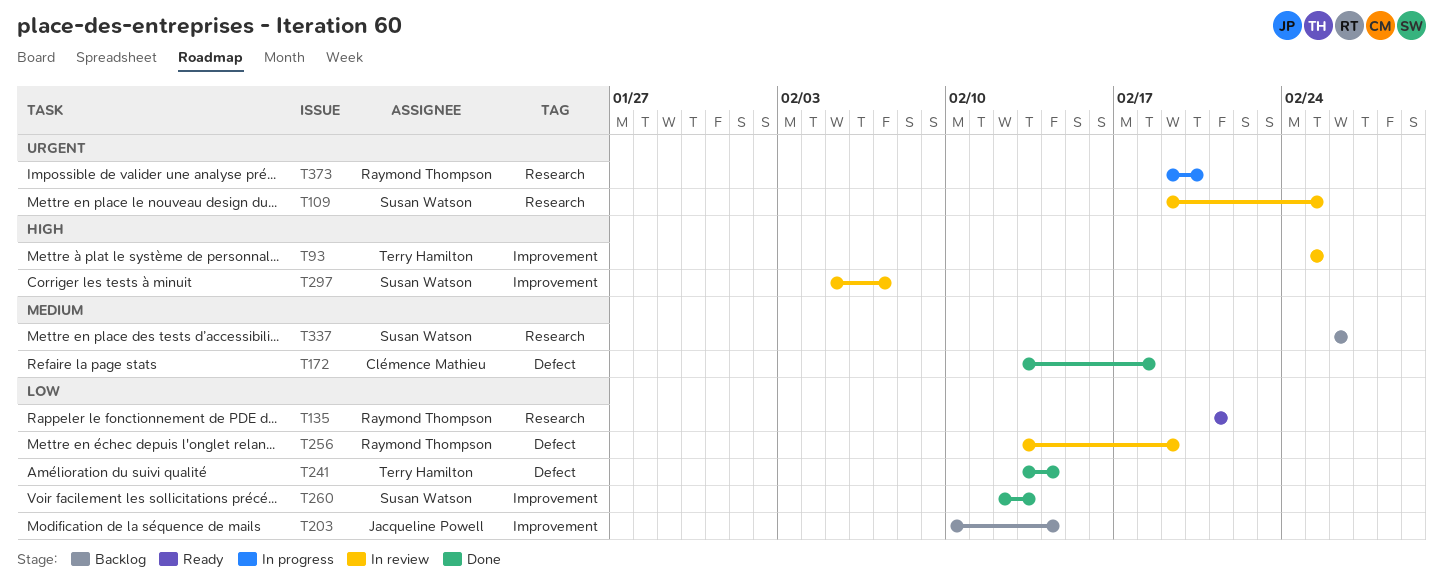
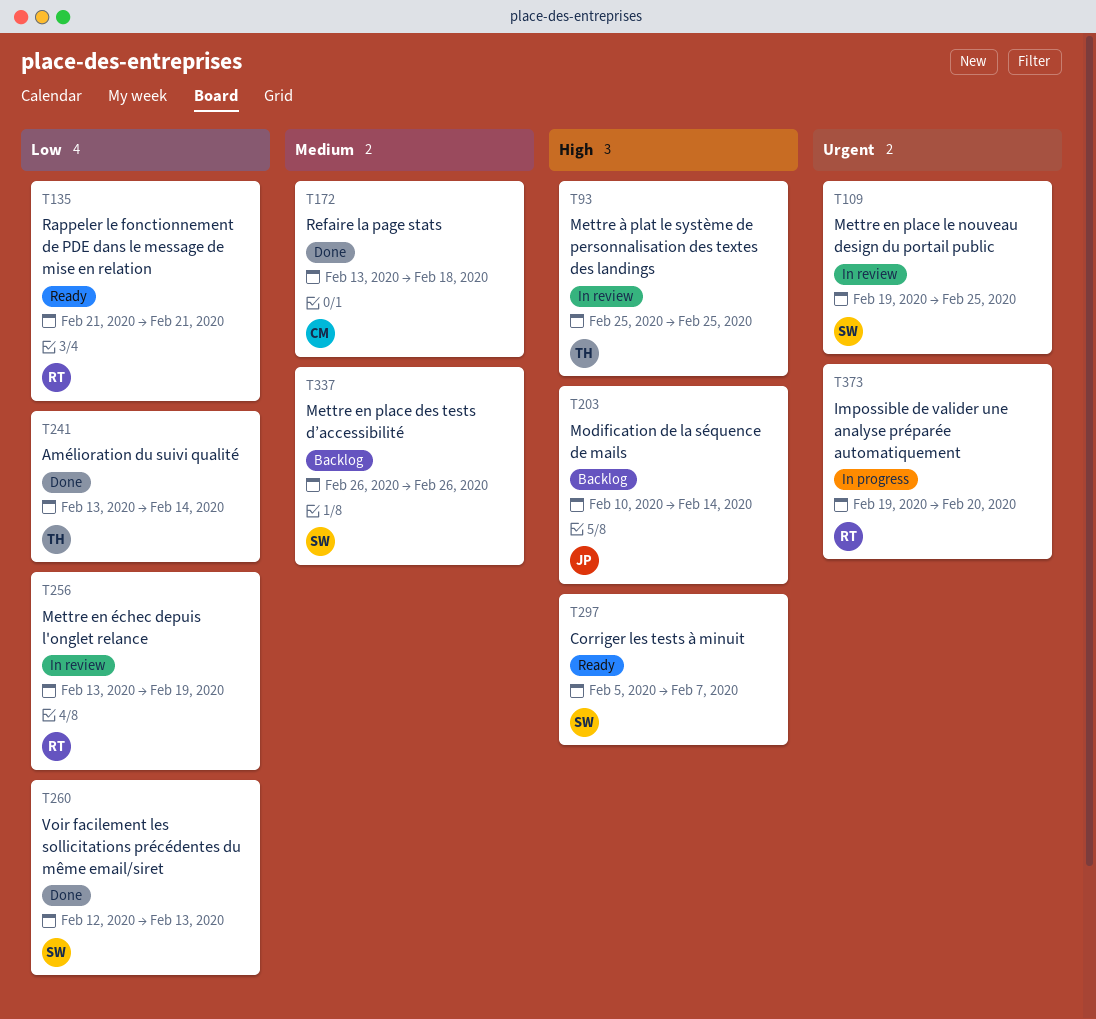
T203, priority: Low -> High
T297, status: In review -> Ready

